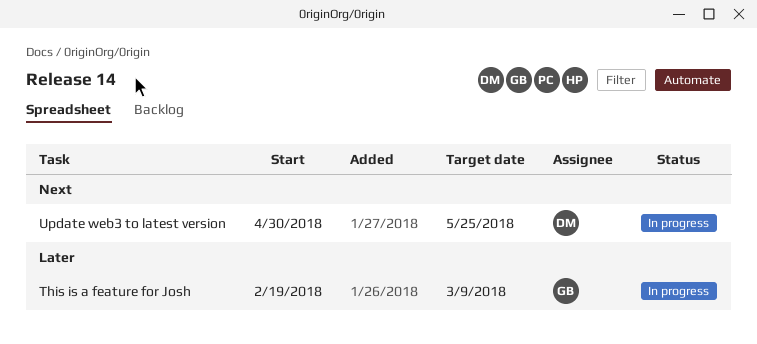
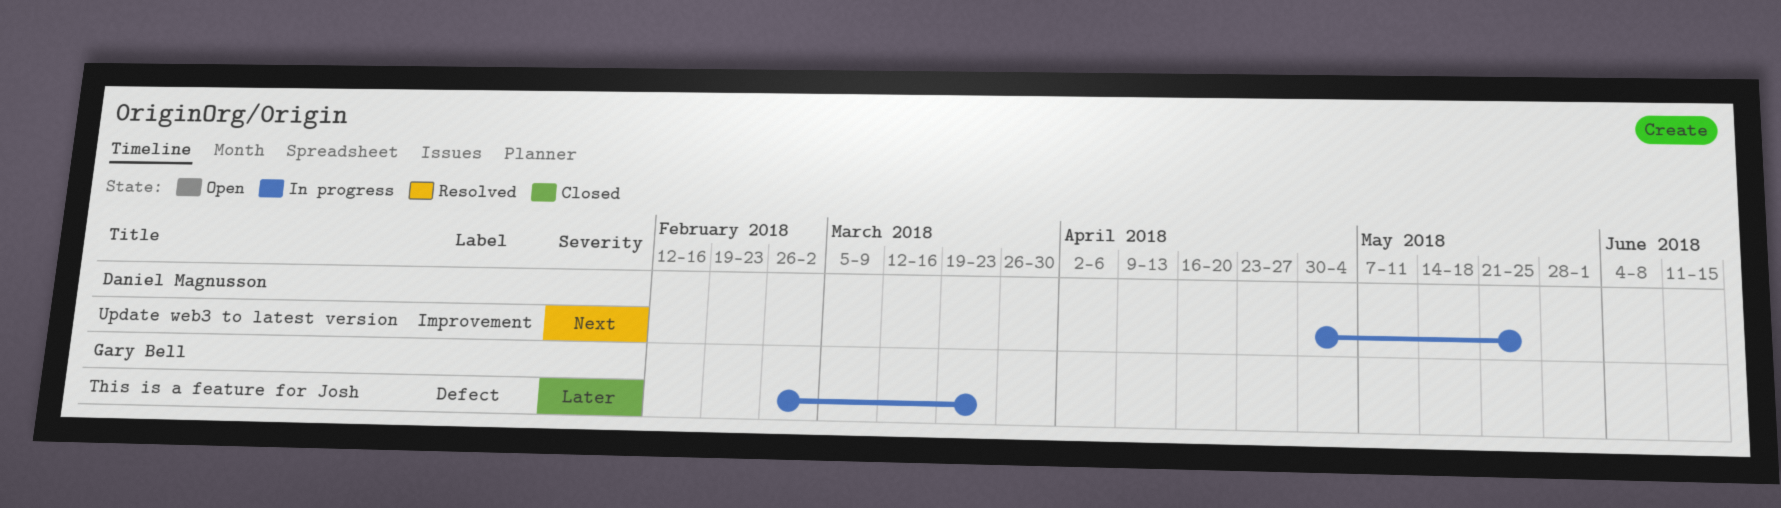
This is a feature for Josh, start: Feb 19 -> Feb 26
This is a feature for Josh, due: Mar 9 -> Mar 23

